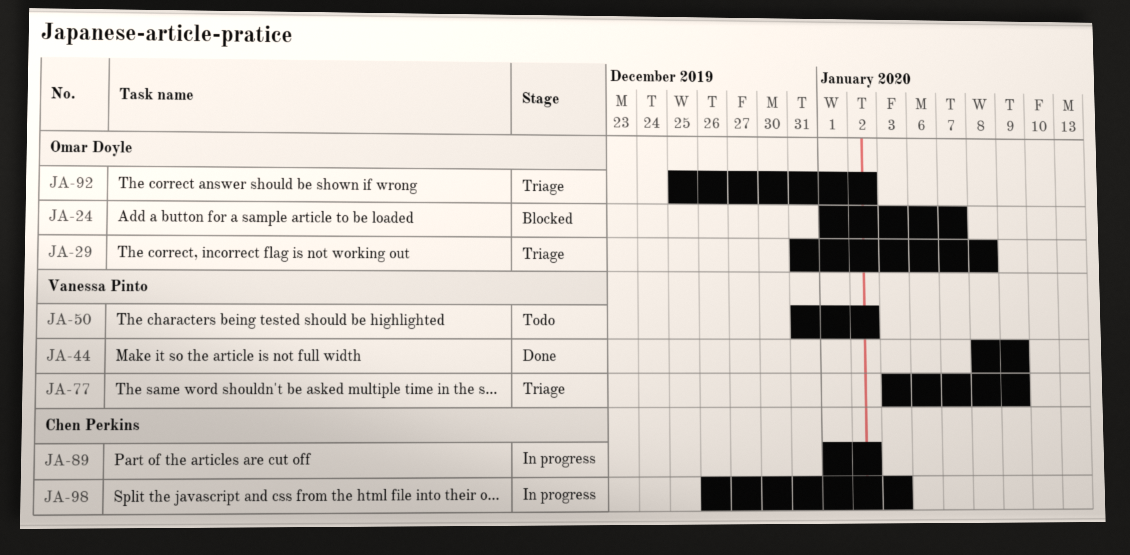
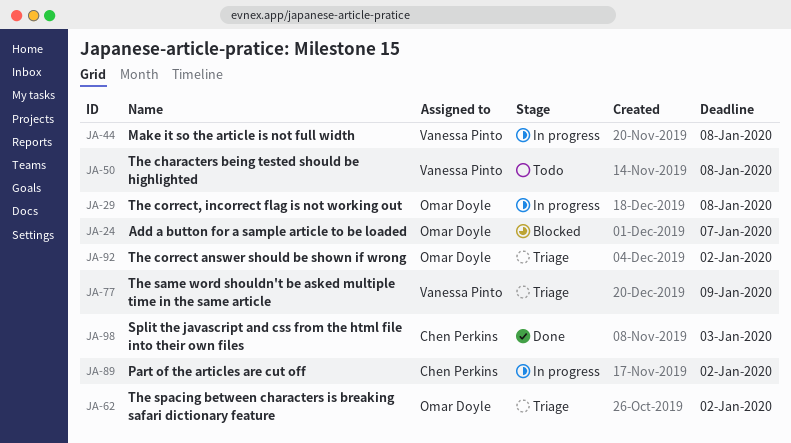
JA-29, status: Triage -> In progress
JA-44, status: Done -> In progress
JA-44, due: Jan 9 -> Jan 8
JA-50, due: Jan 2 -> Jan 8
JA-62: none -> present
JA-98, status: In progress -> Done

